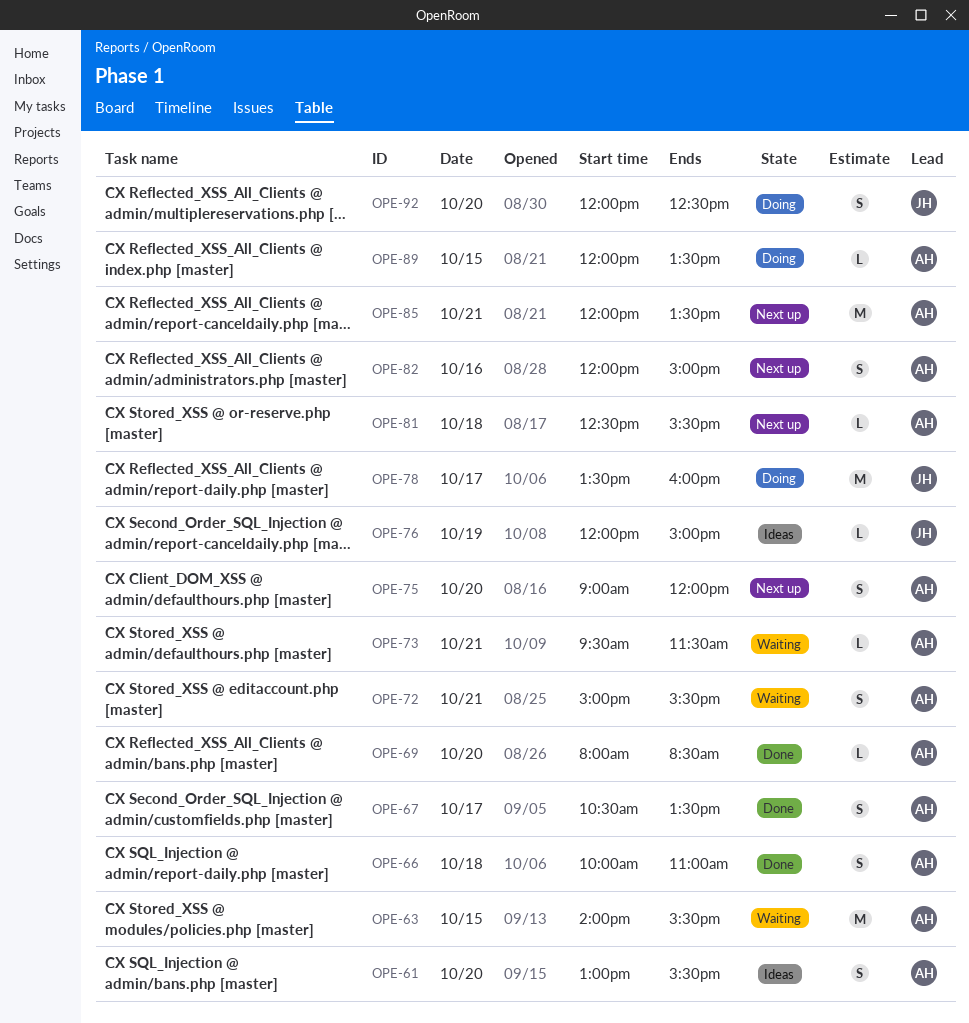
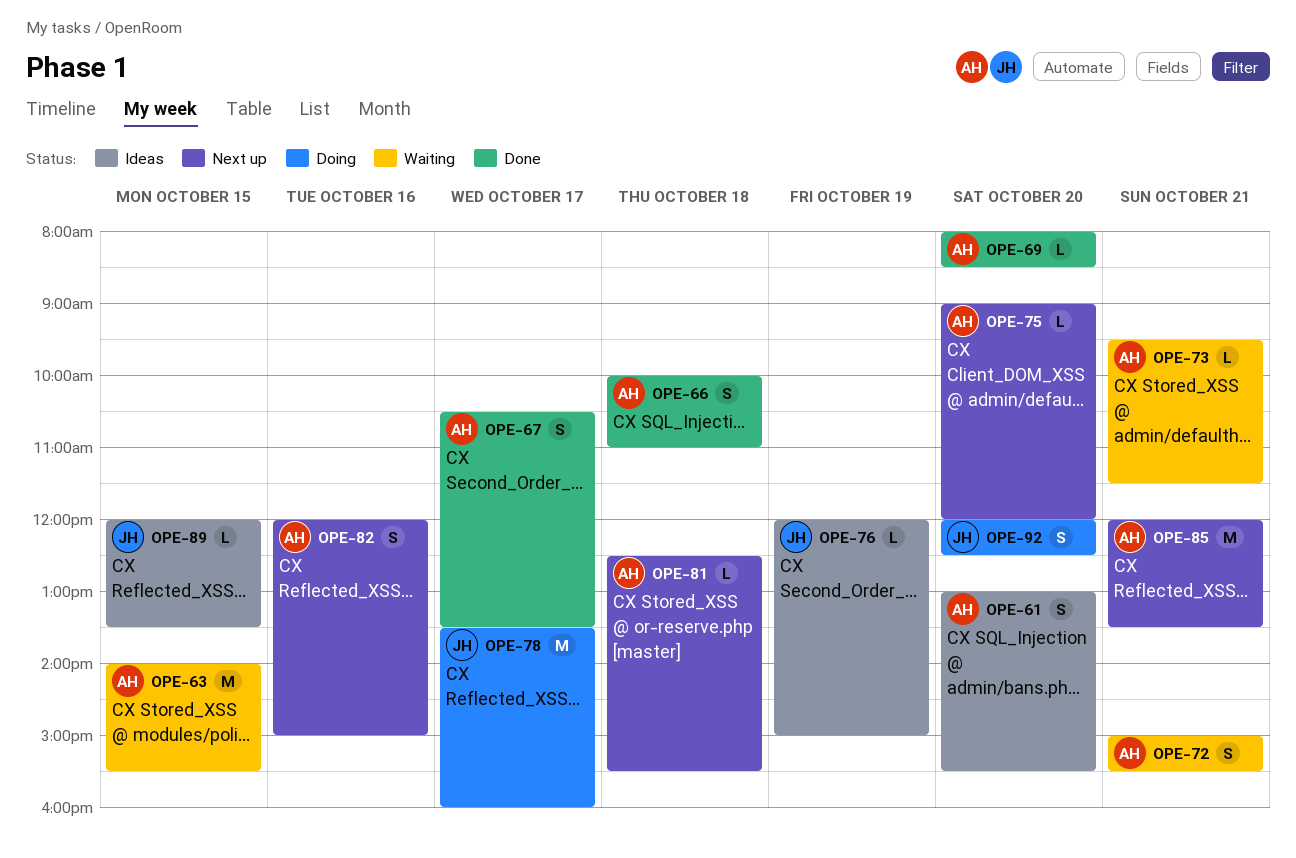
OPE-75, estimate: S -> L
OPE-89, status: Doing -> Ideas
OPE-89, owner: AH -> JH

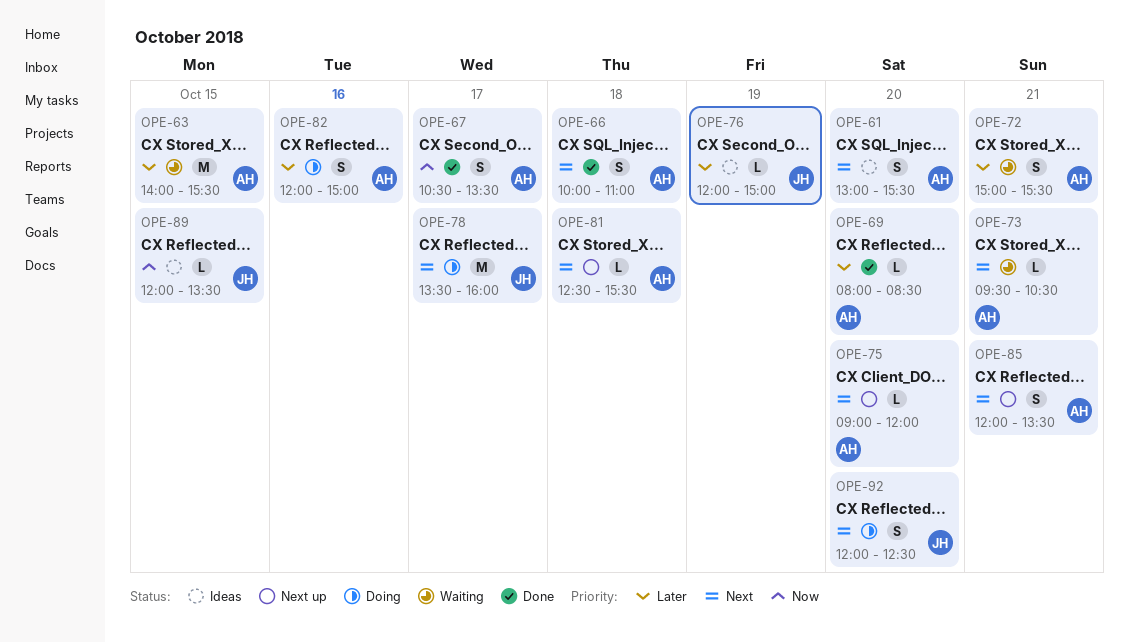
OPE-73, ends: 11:30 -> 10:30
OPE-82, status: Next up -> Doing
OPE-85, estimate: M -> S

